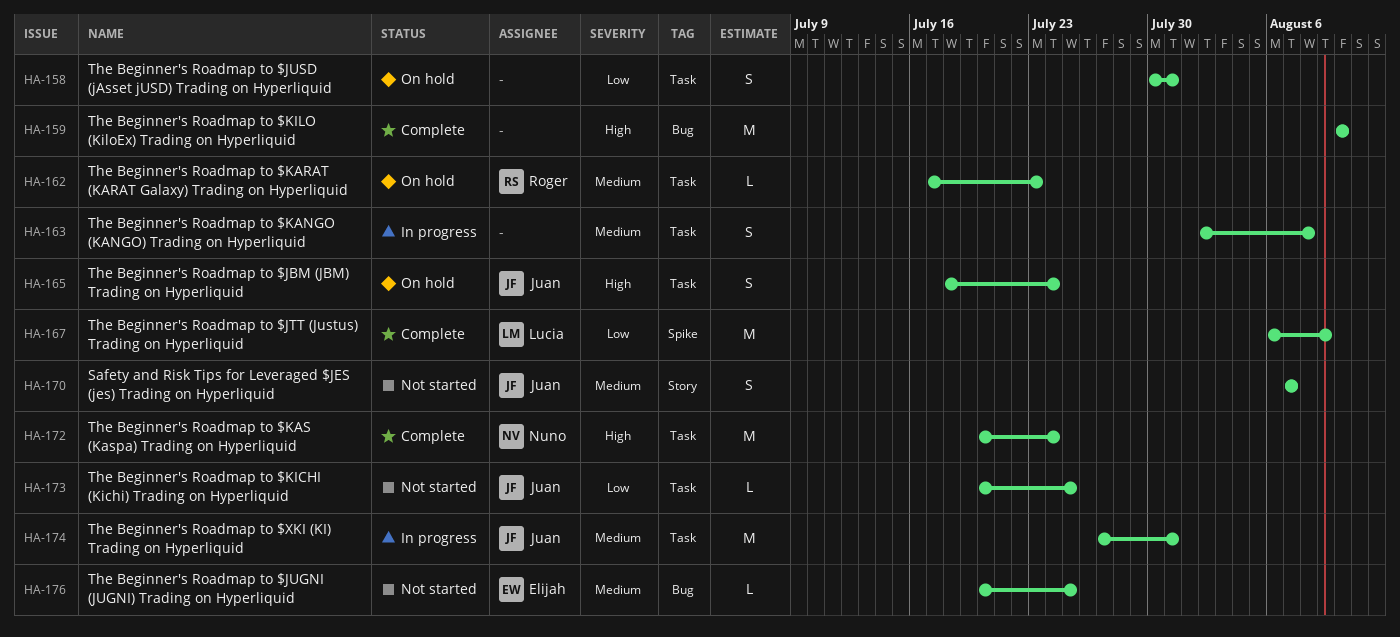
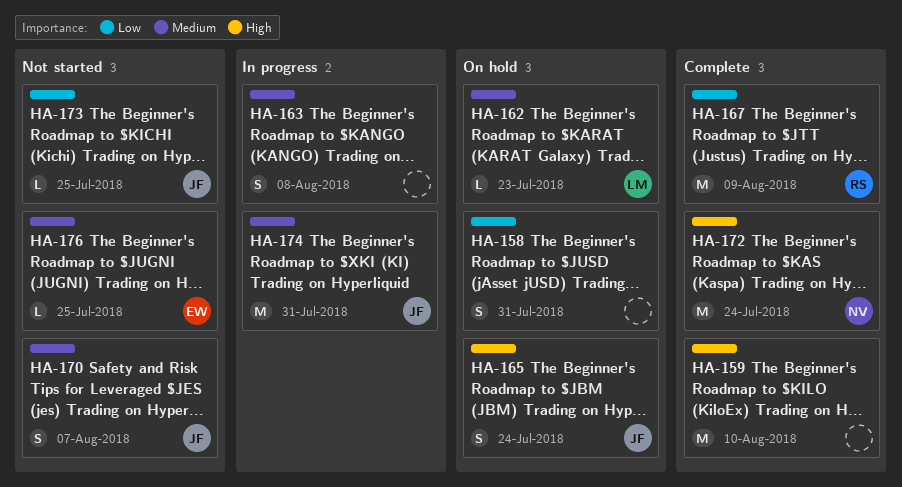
HA-162, owner: Roger -> Lucia
HA-167, owner: Lucia -> Roger

